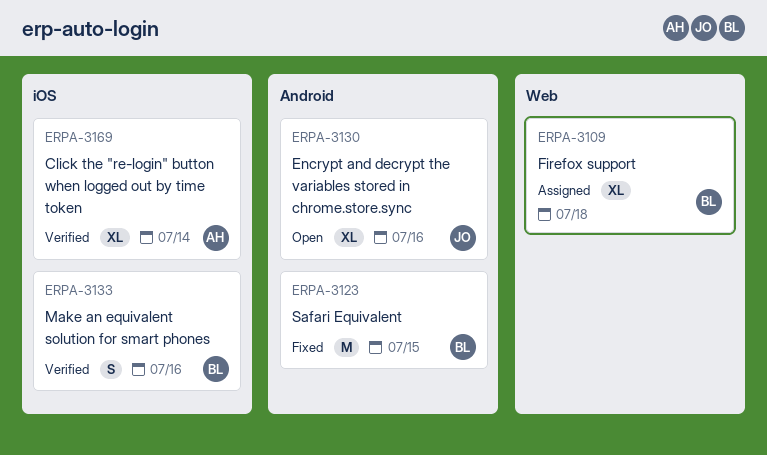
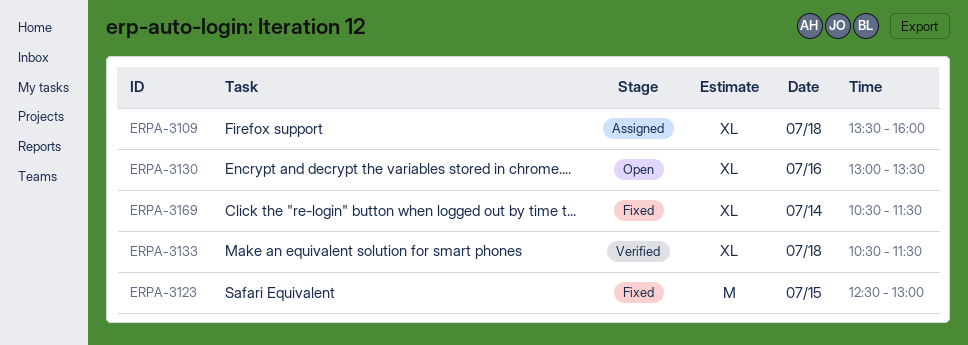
ERPA-3133, estimate: S -> XL
ERPA-3133, day: Jul 16 -> Jul 18
ERPA-3169, status: Verified -> Fixed

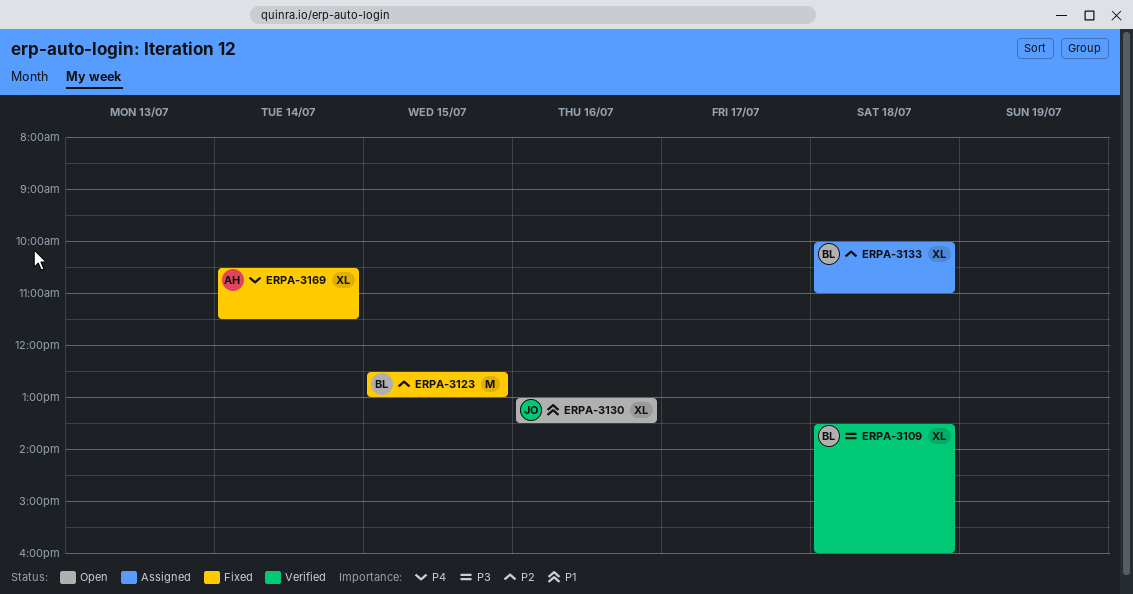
ERPA-3109, status: Assigned -> Verified
ERPA-3133, status: Verified -> Assigned
ERPA-3133, begins: 10:30 -> 10:00
ERPA-3133, ends: 11:30 -> 11:00

